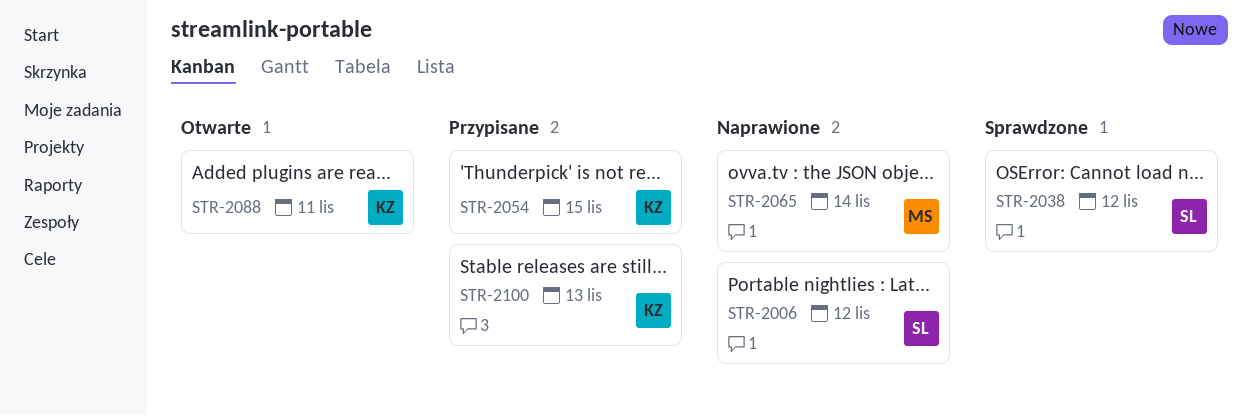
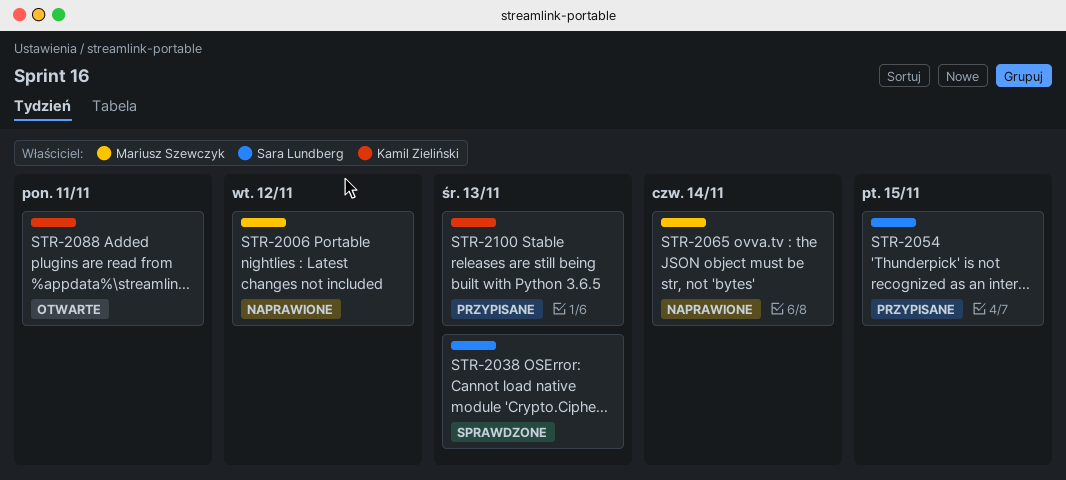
STR-2006, owner: Sara Lundberg -> Mariusz Szewczyk
STR-2038, due: Nov 12 -> Nov 13
STR-2054, owner: Kamil Zieliński -> Sara Lundberg

